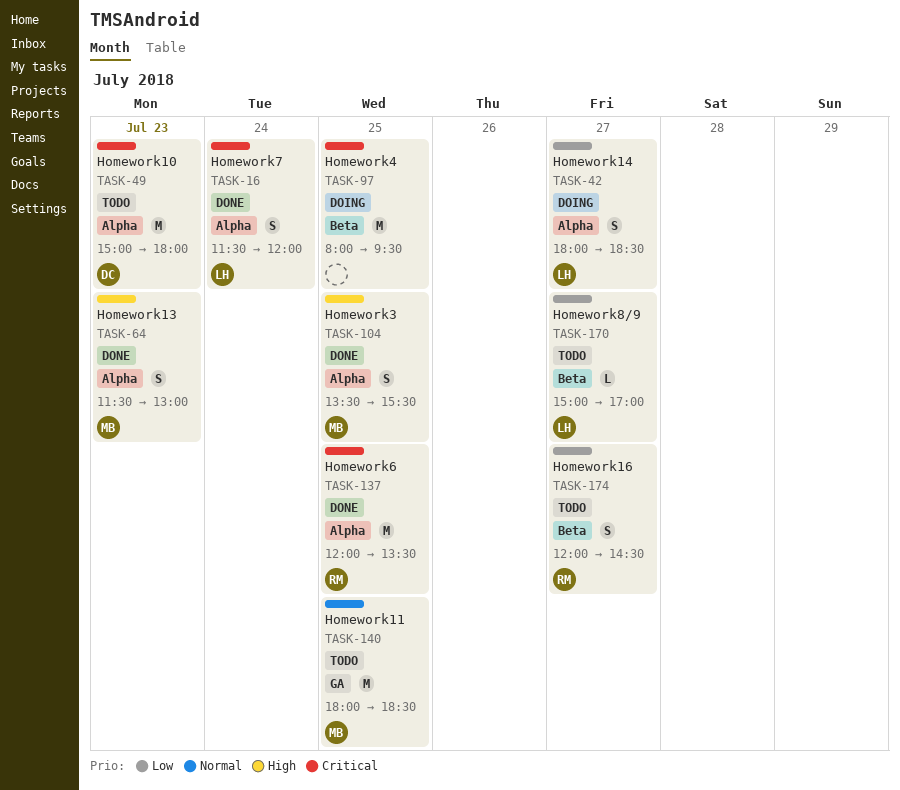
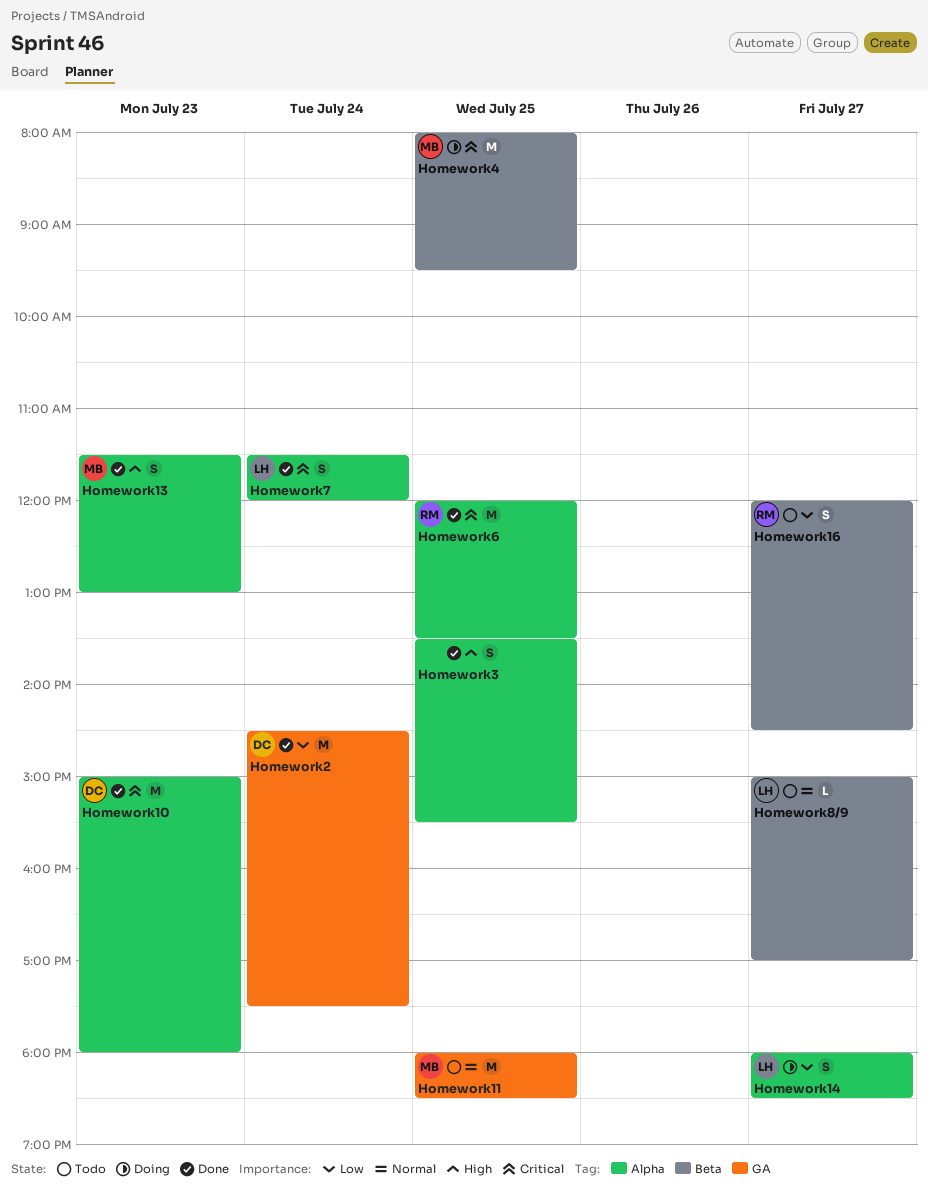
Homework10, status: Todo -> Done
Homework2: none -> present
Homework3, owner: MB -> none
Homework4, owner: none -> MB
Homework8/9, priority: Low -> Normal

